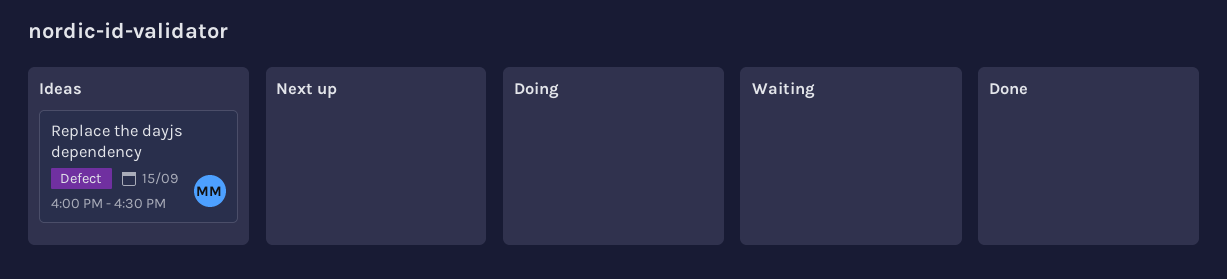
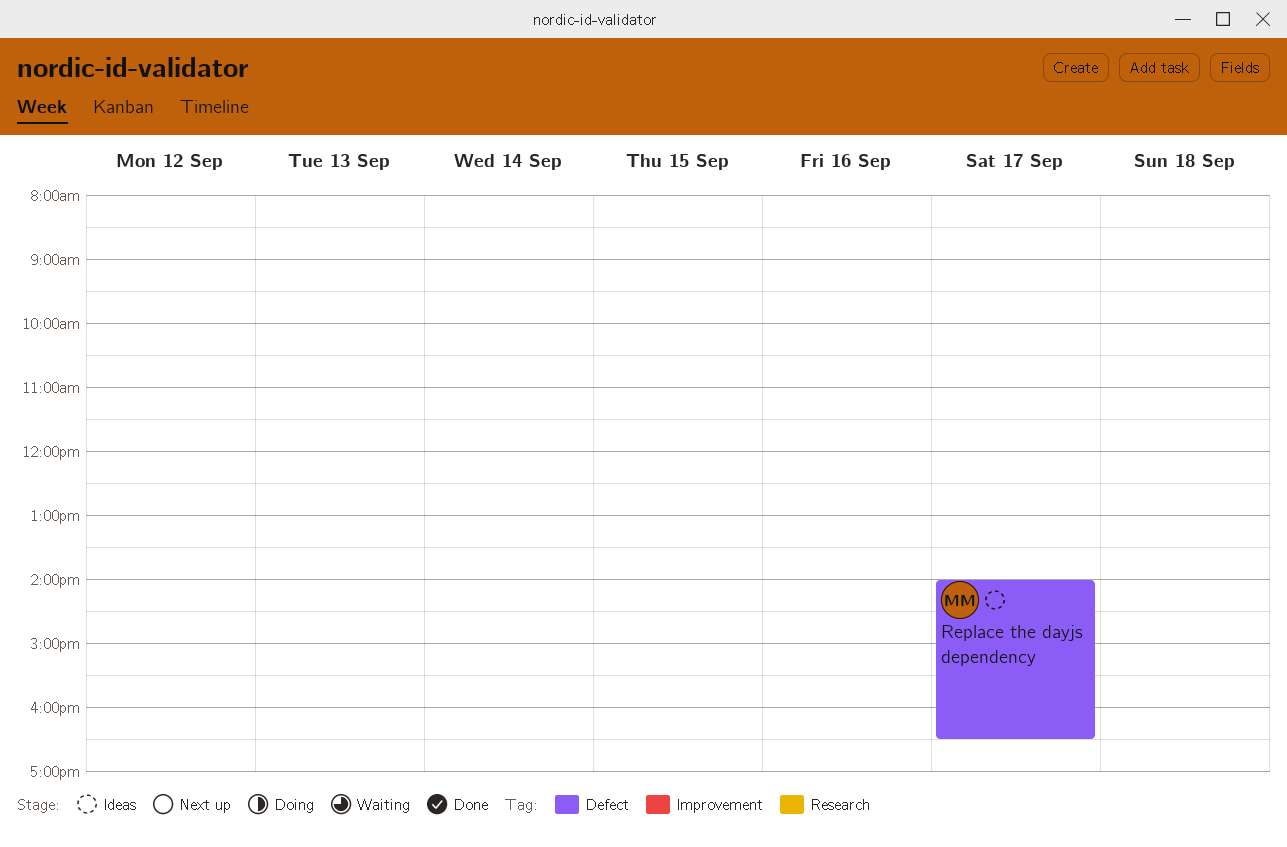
Replace the dayjs dependency, day: Sep 15 -> Sep 17
Replace the dayjs dependency, begins: 16:00 -> 14:00

